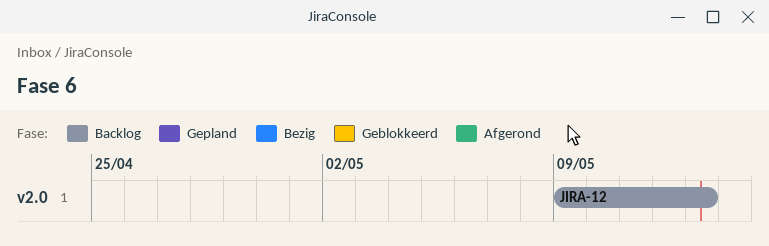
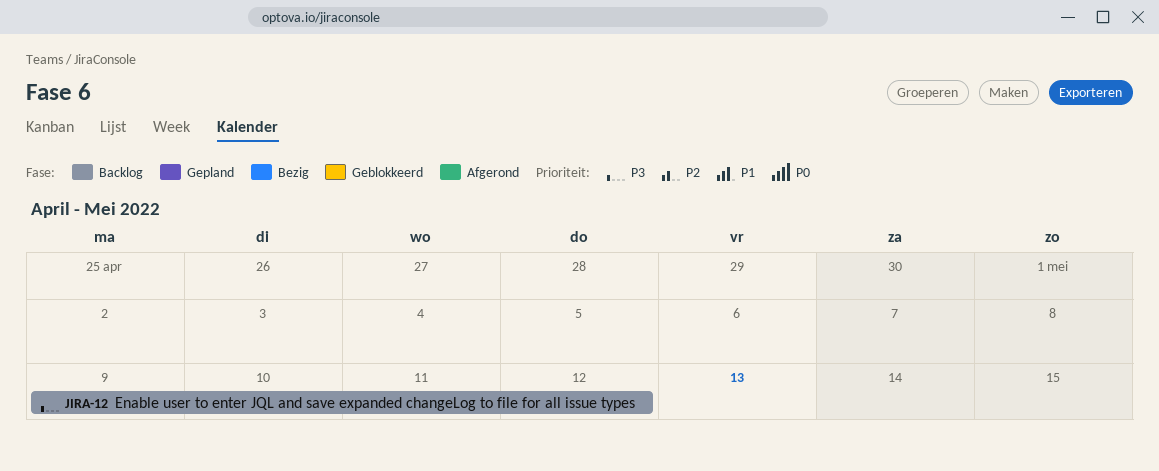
JIRA-12, due: May 13 -> May 12

